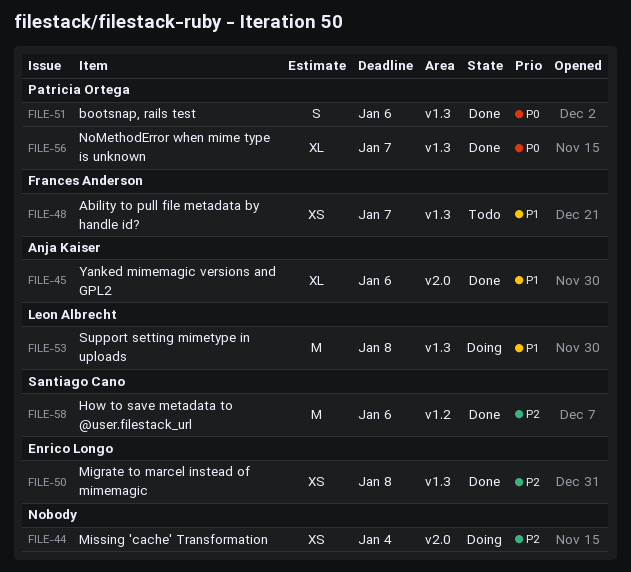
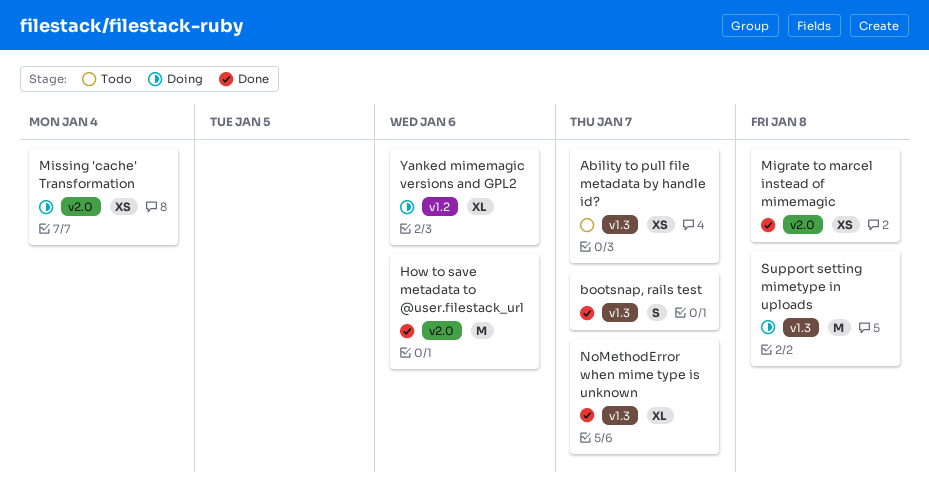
bootsnap, rails test, due: Jan 6 -> Jan 7
How to save metadata to @user.filestack_url, label: v1.2 -> v2.0
Migrate to marcel instead of mimemagic, label: v1.3 -> v2.0
Yanked mimemagic versions and GPL2, status: Done -> Doing
Yanked mimemagic versions and GPL2, label: v2.0 -> v1.2

